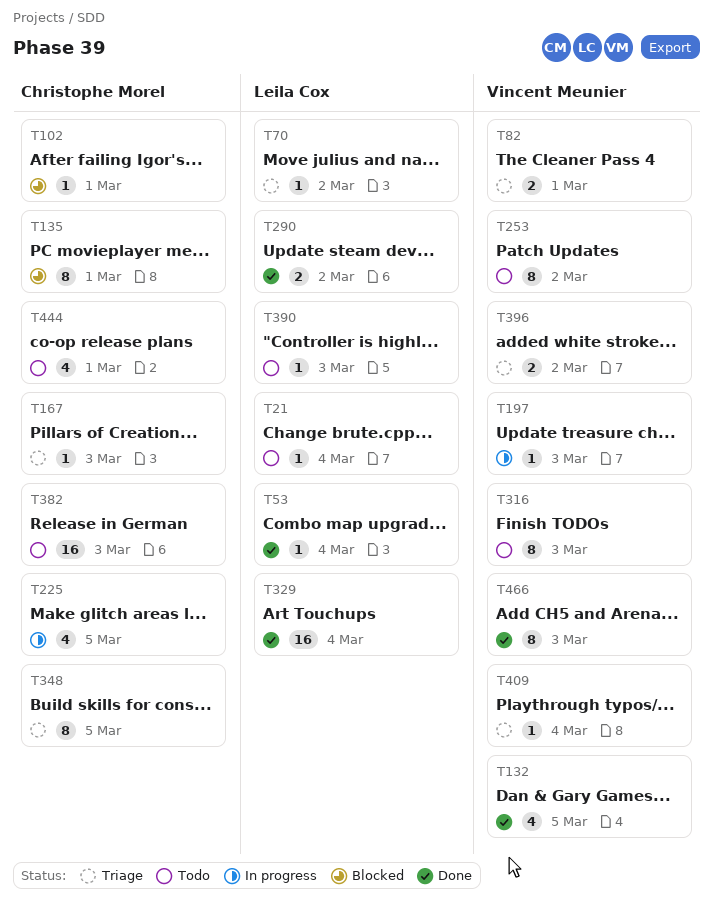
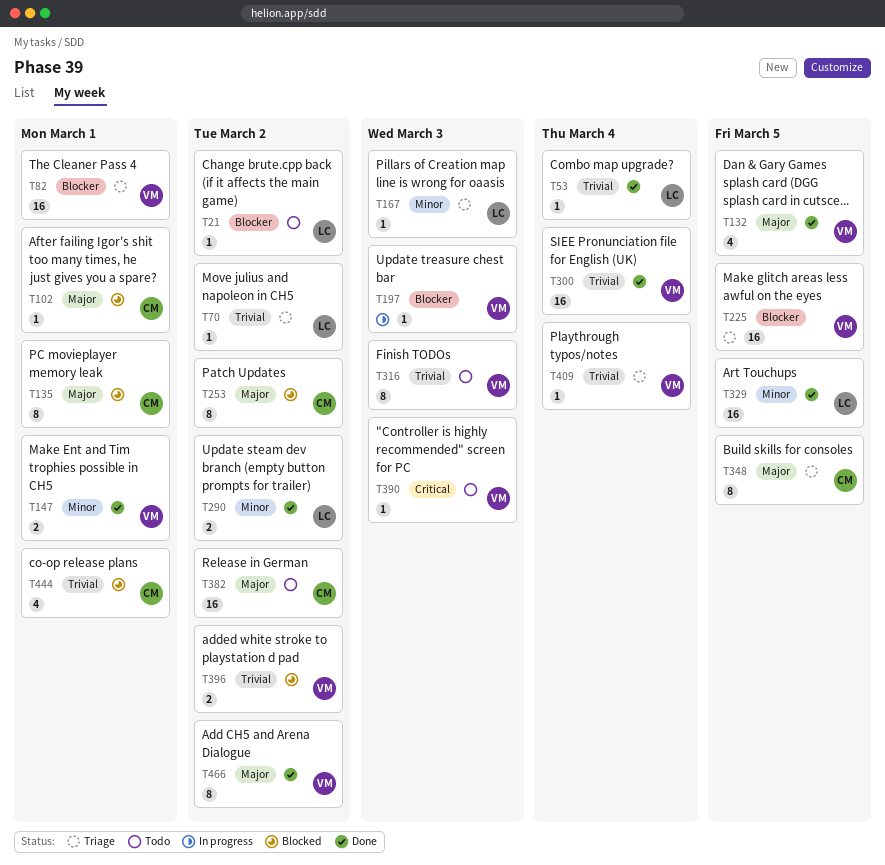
T21, due: Mar 4 -> Mar 2
T82, estimate: 2 -> 16
T147: none -> present
T167, owner: Christophe Morel -> Leila Cox
T225, status: In progress -> Triage
T225, owner: Christophe Morel -> Vincent Meunier
T225, estimate: 4 -> 16
T253, status: Todo -> Blocked
T253, owner: Vincent Meunier -> Christophe Morel
T300: none -> present
T329, due: Mar 4 -> Mar 5
T382, due: Mar 3 -> Mar 2
T390, owner: Leila Cox -> Vincent Meunier
T396, status: Triage -> Blocked
T444, status: Todo -> Blocked
T466, due: Mar 3 -> Mar 2

